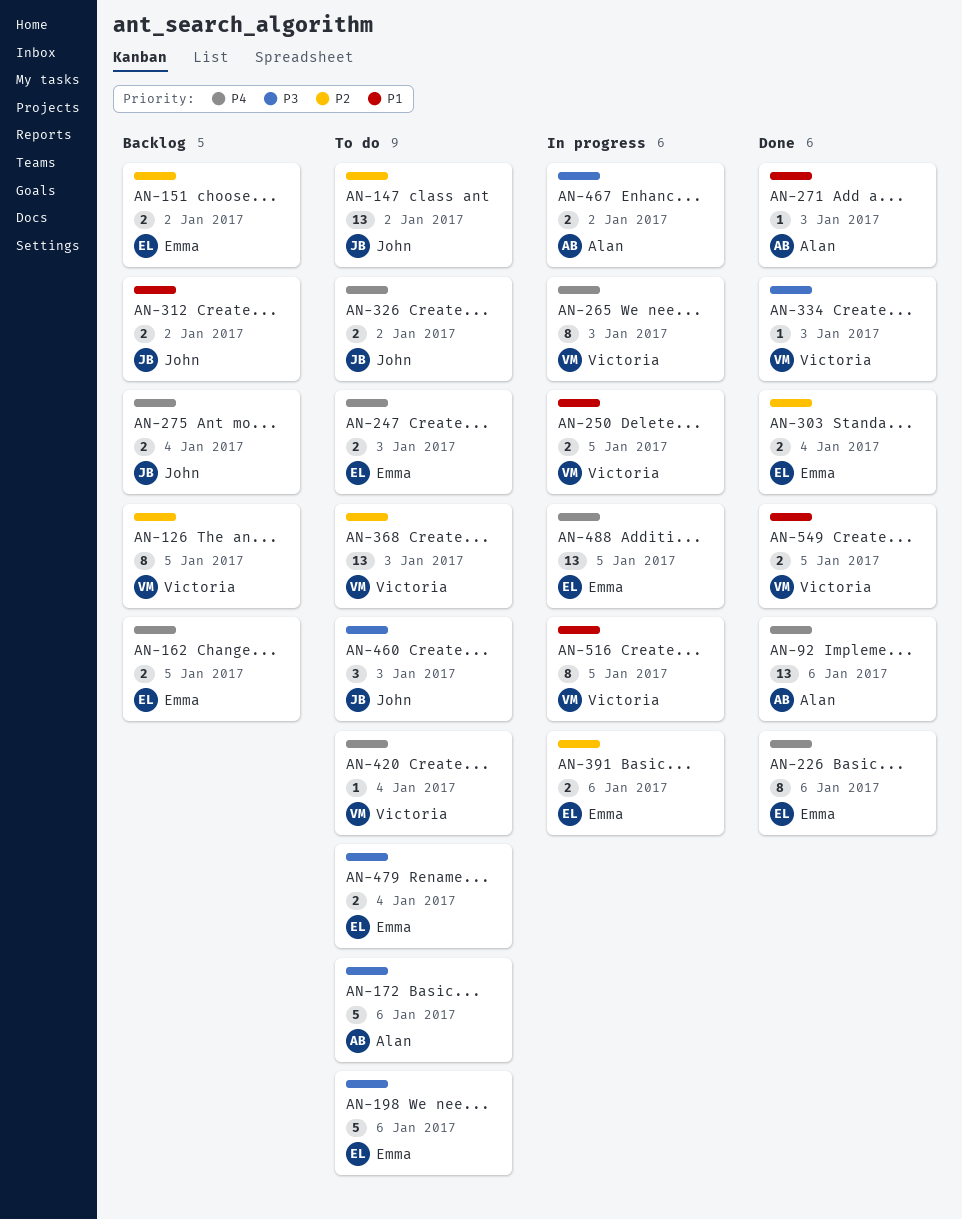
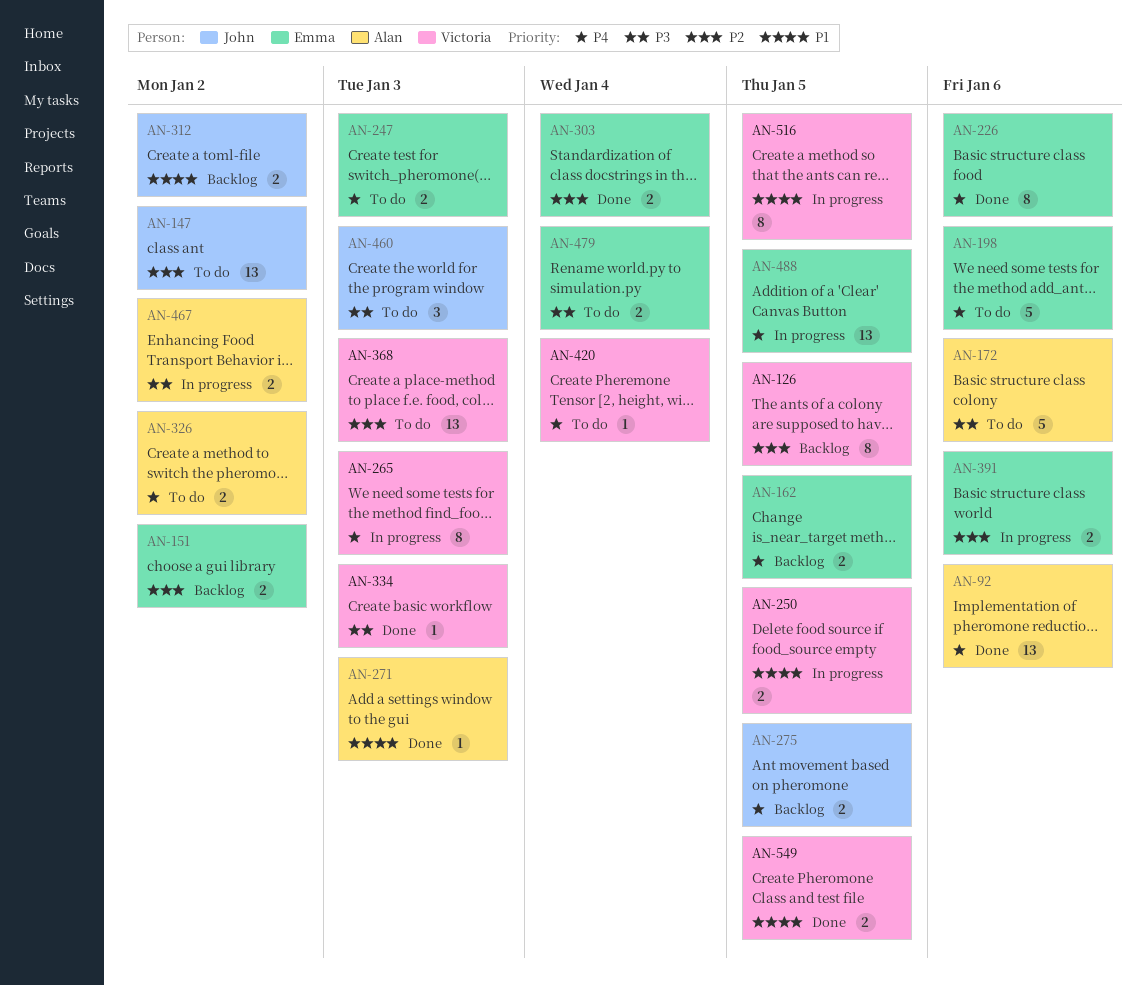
AN-198, priority: P3 -> P4
AN-275, due: Jan 4 -> Jan 5
AN-326, owner: John -> Alan

